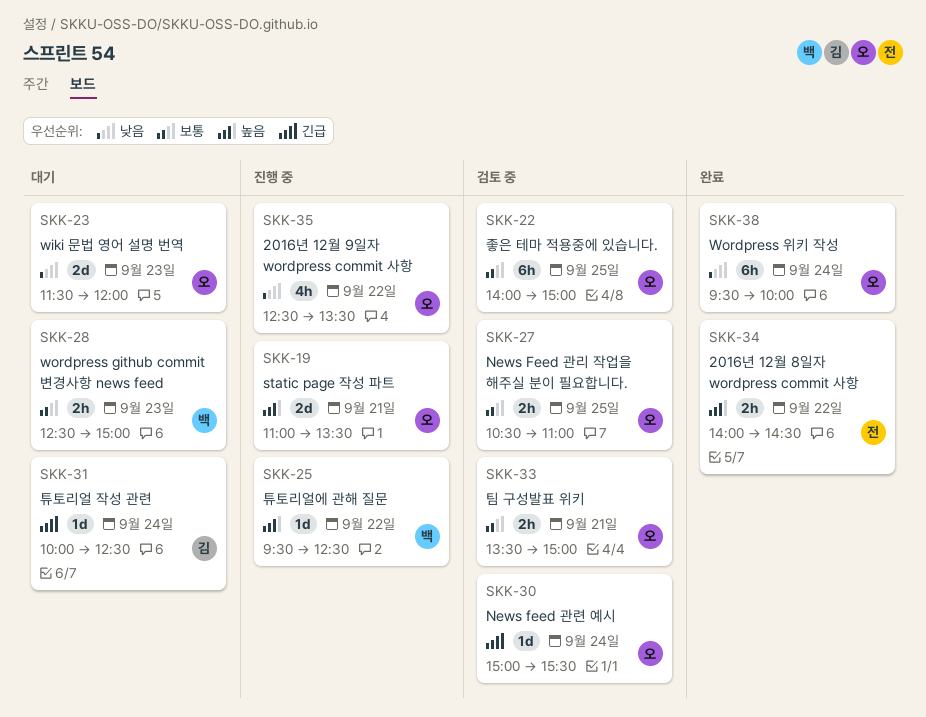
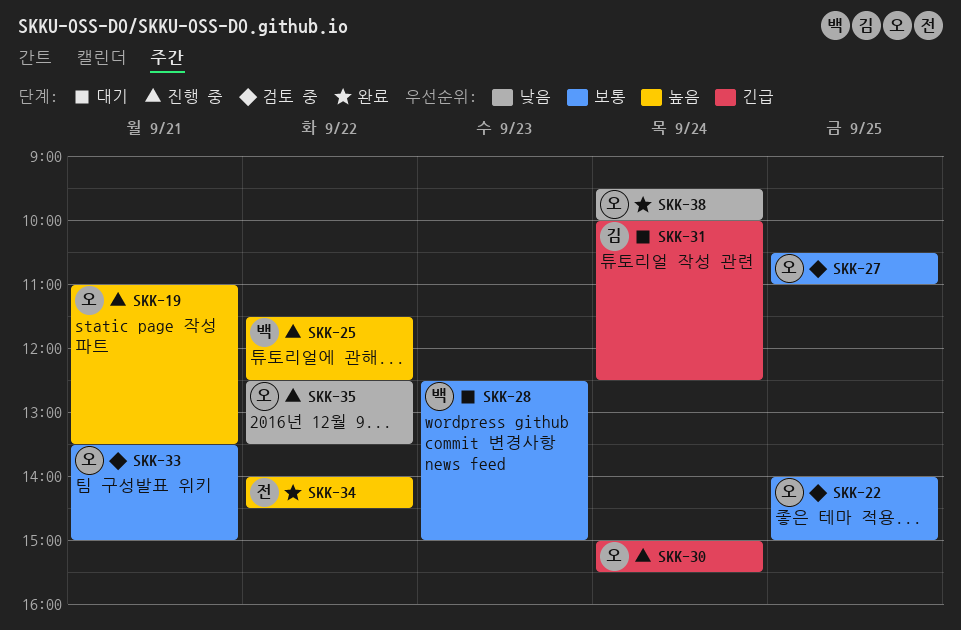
SKK-23: present -> none
SKK-25, begins: 09:30 -> 11:30
SKK-30, status: 검토 중 -> 진행 중

